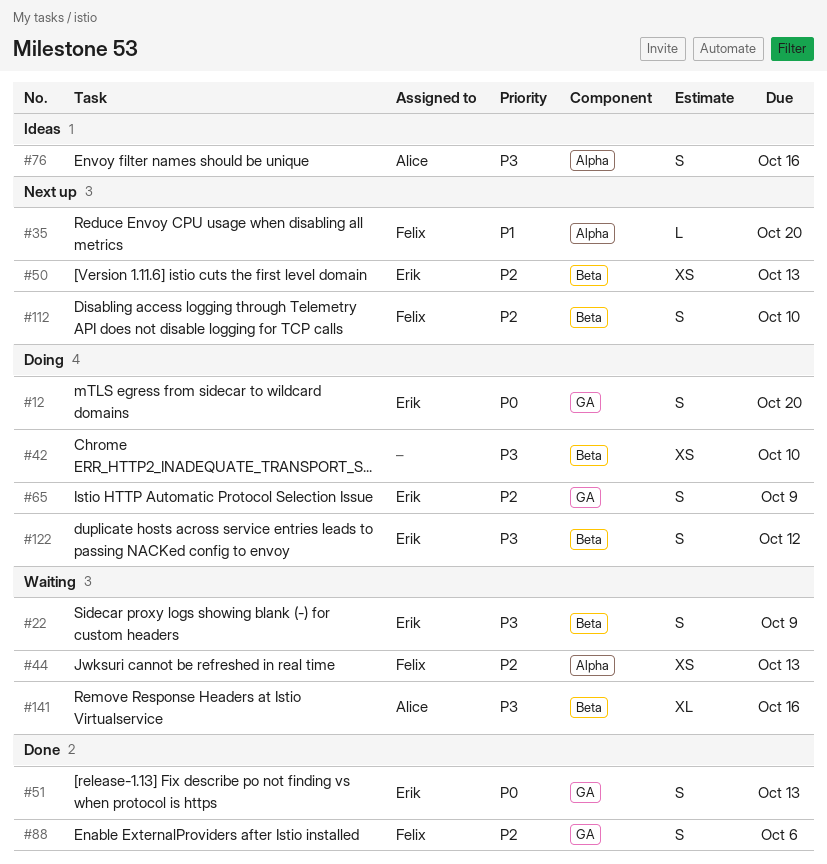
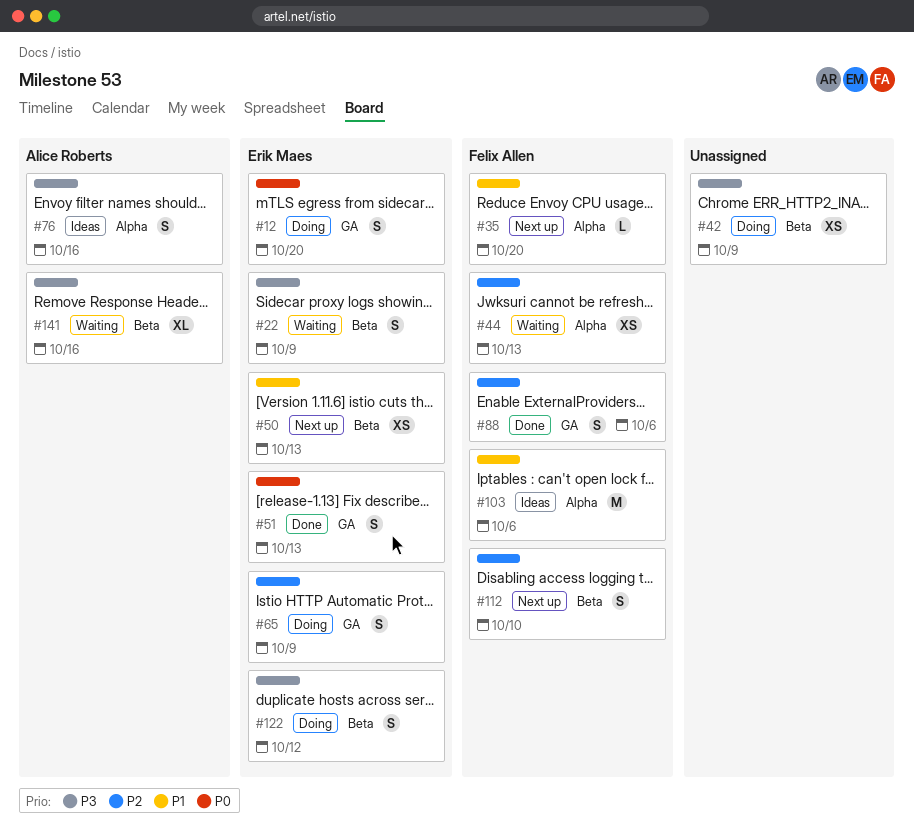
#42, due: Oct 10 -> Oct 9
#50, priority: P2 -> P1
#103: none -> present

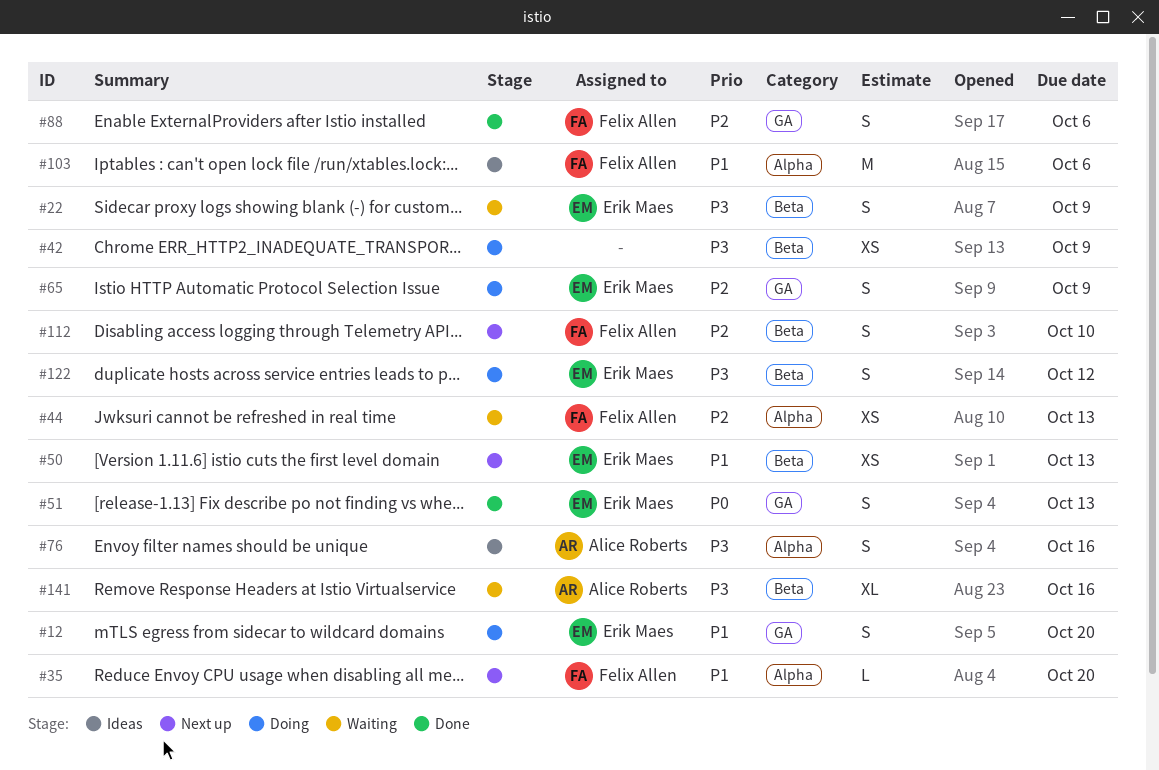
#12, priority: P0 -> P1

